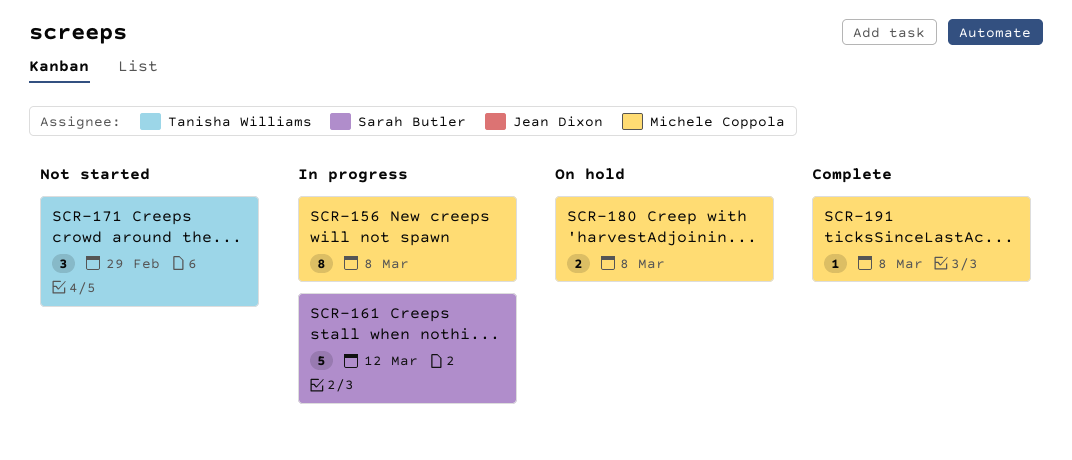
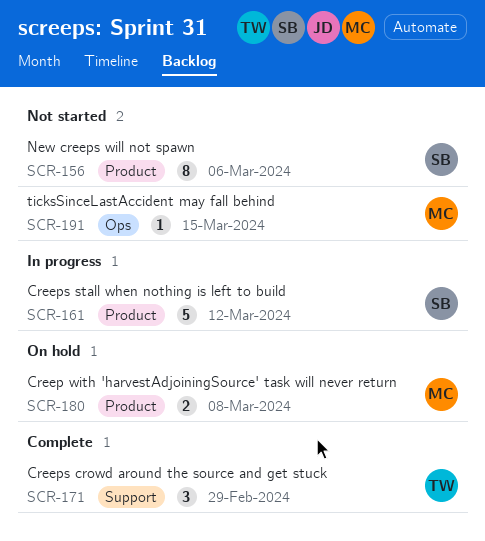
SCR-156, status: In progress -> Not started
SCR-156, owner: Michele Coppola -> Sarah Butler
SCR-156, due: Mar 8 -> Mar 6
SCR-171, status: Not started -> Complete
SCR-191, status: Complete -> Not started
SCR-191, due: Mar 8 -> Mar 15

